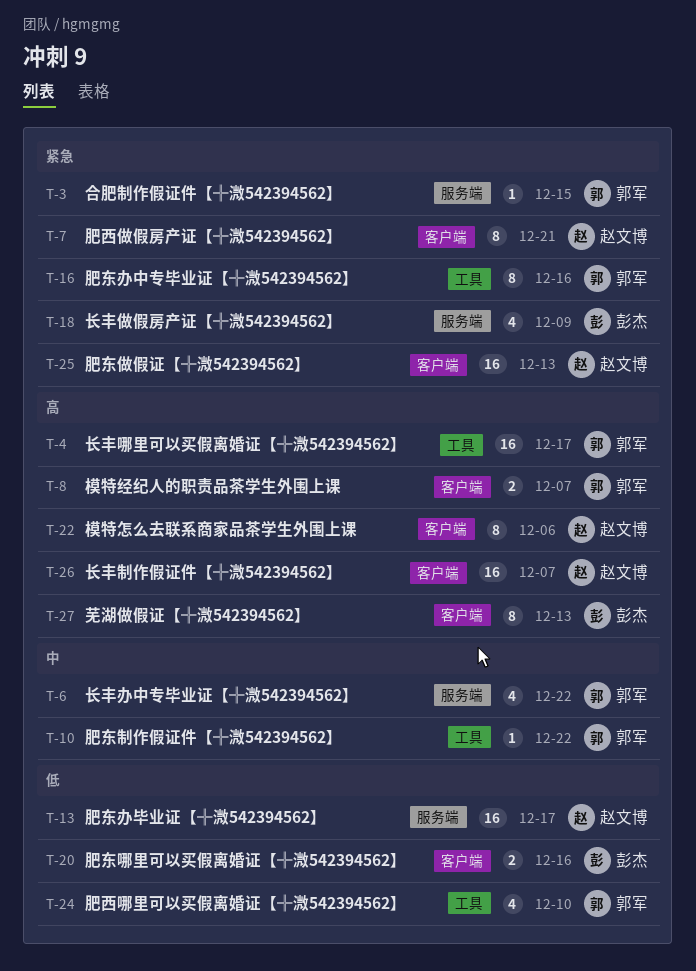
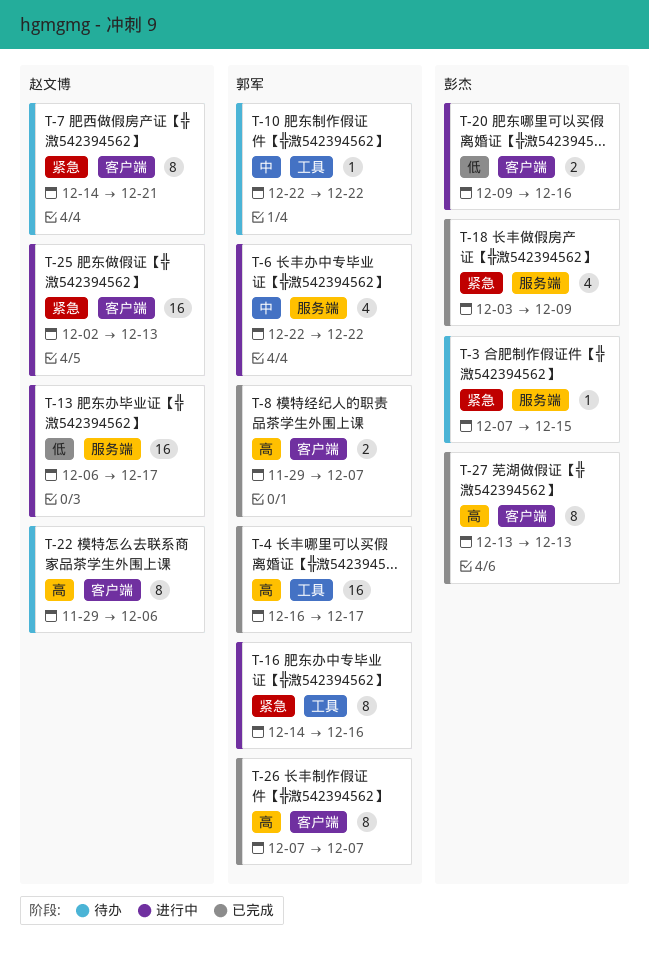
T-3, owner: 郭军 -> 彭杰
T-24: present -> none
T-26, owner: 赵文博 -> 郭军
T-26, estimate: 16 -> 8

